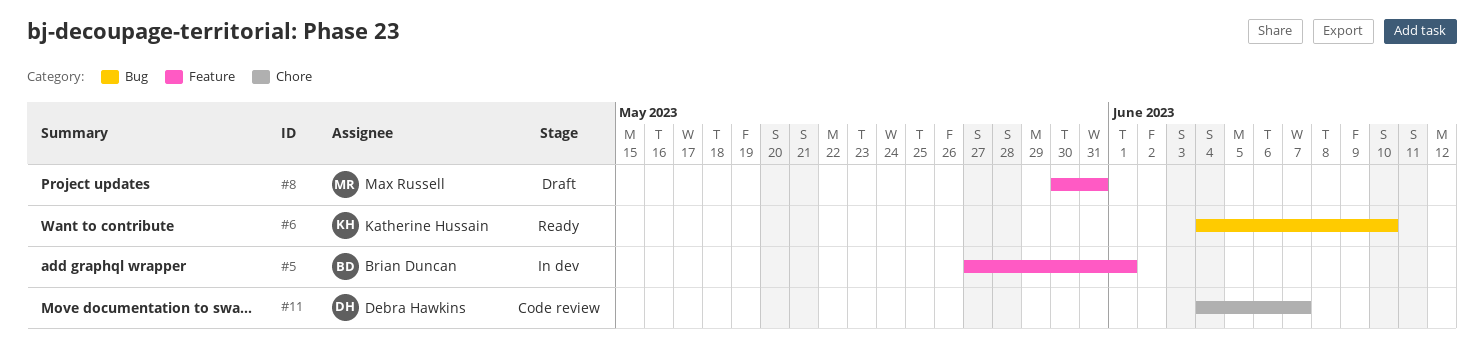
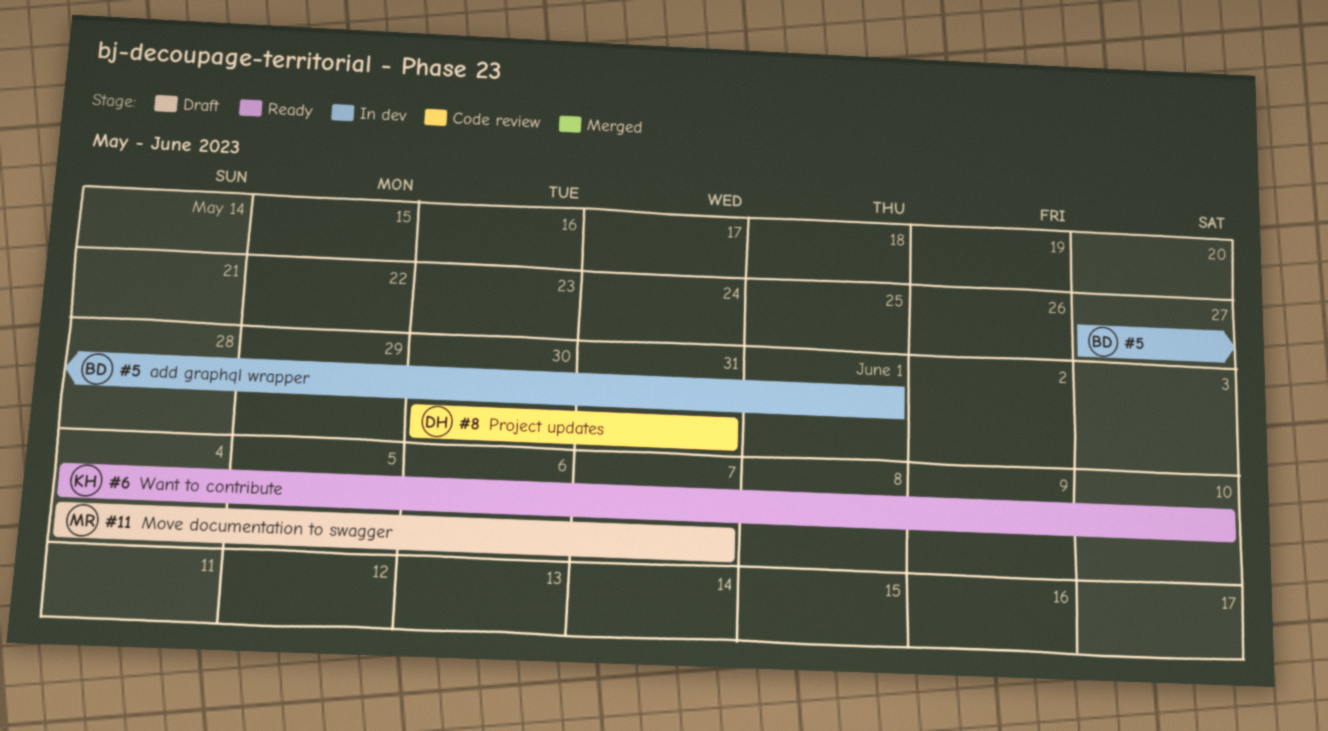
#8, status: Draft -> Code review
#8, owner: Max Russell -> Debra Hawkins
#11, status: Code review -> Draft
#11, owner: Debra Hawkins -> Max Russell

